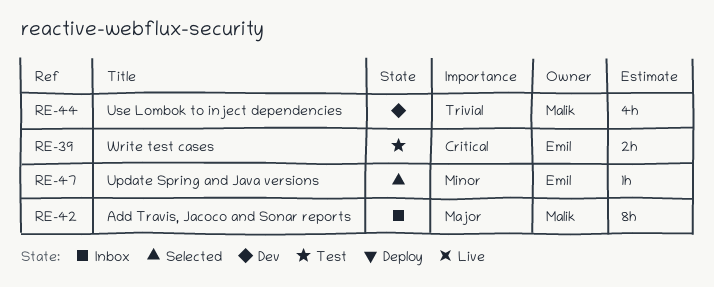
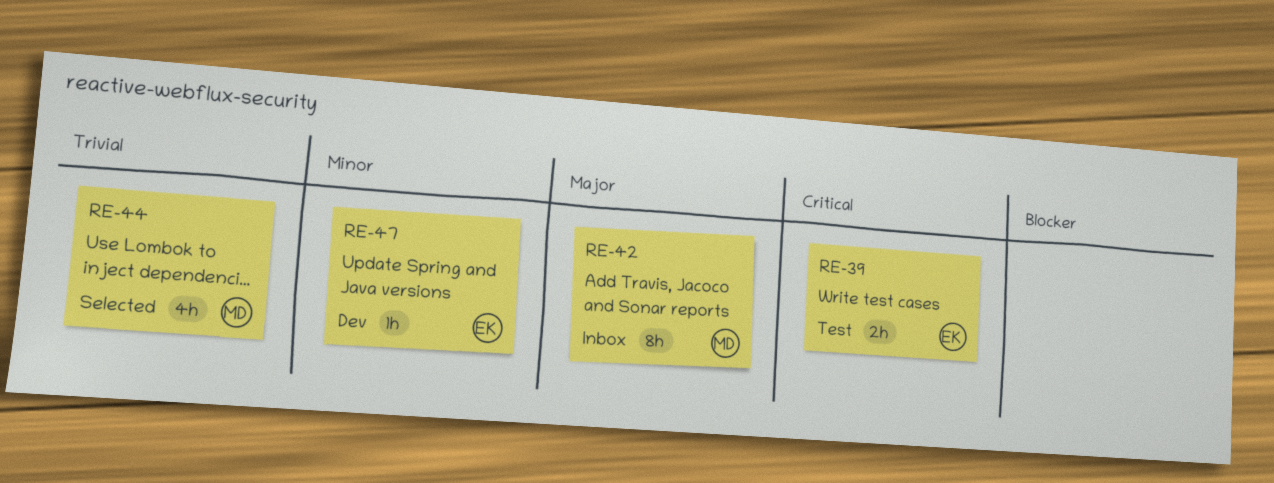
RE-44, status: Dev -> Selected
RE-47, status: Selected -> Dev

